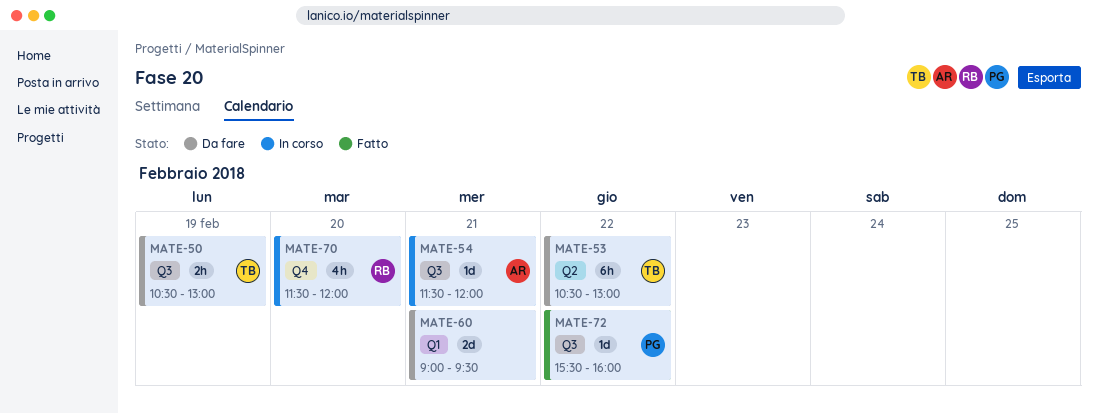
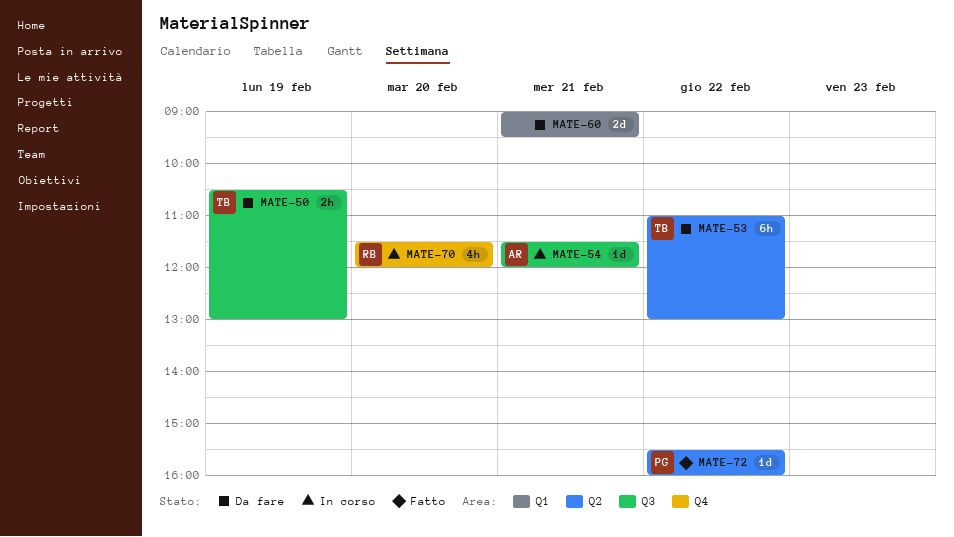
MATE-53, begins: 10:30 -> 11:00
MATE-72, label: Q3 -> Q2

